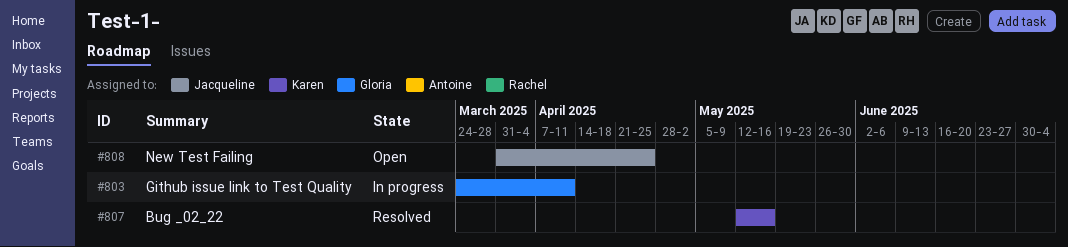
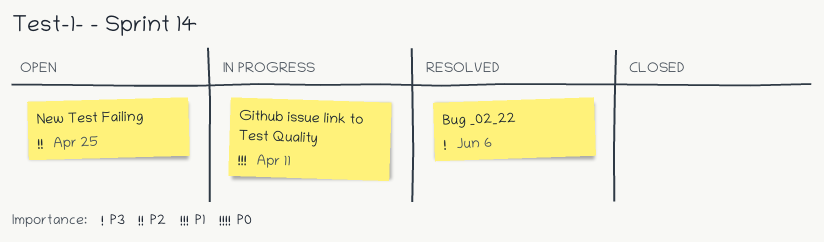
Bug _02_22, due: May 16 -> Jun 6

